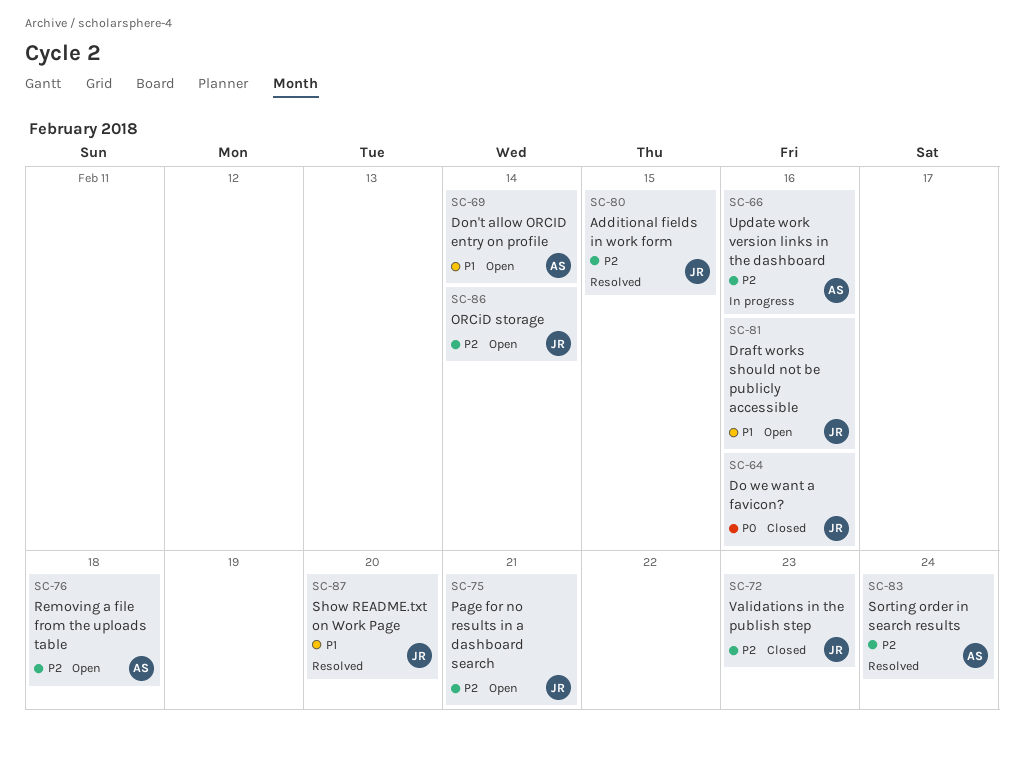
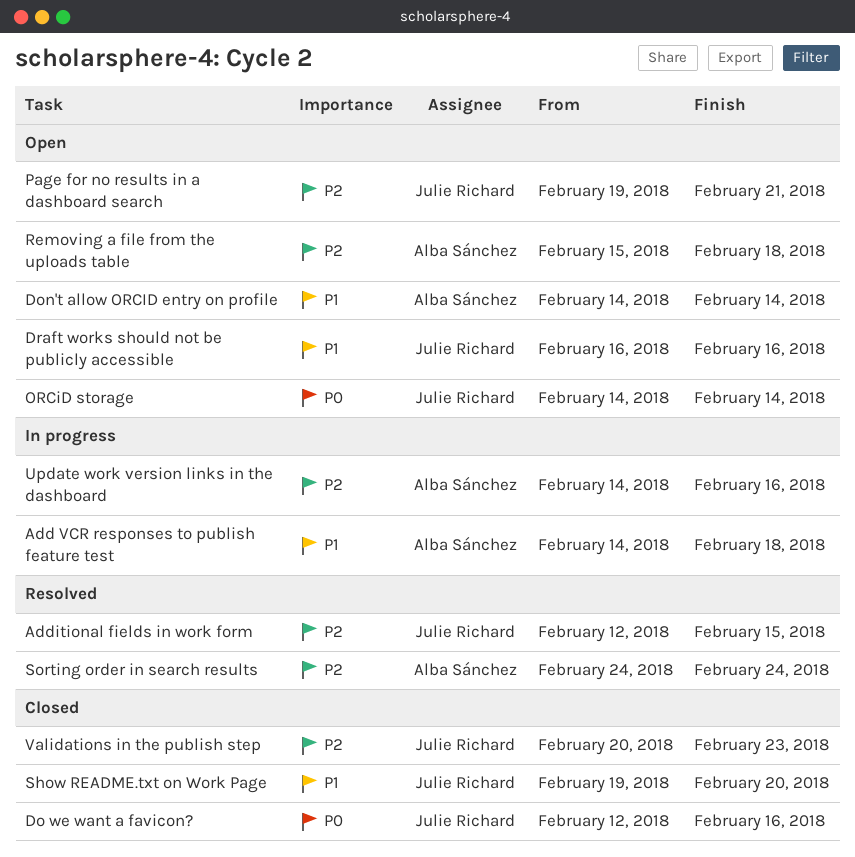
Add VCR responses to publish feature test: none -> present
ORCiD storage, priority: P2 -> P0
Show README.txt on Work Page, status: Resolved -> Closed

